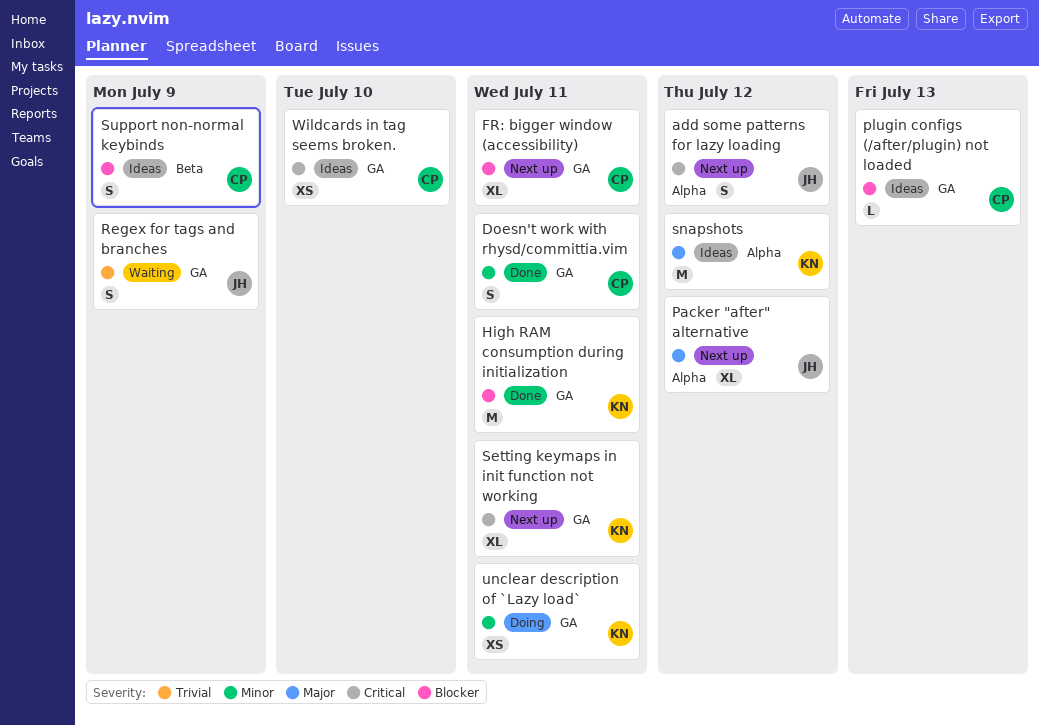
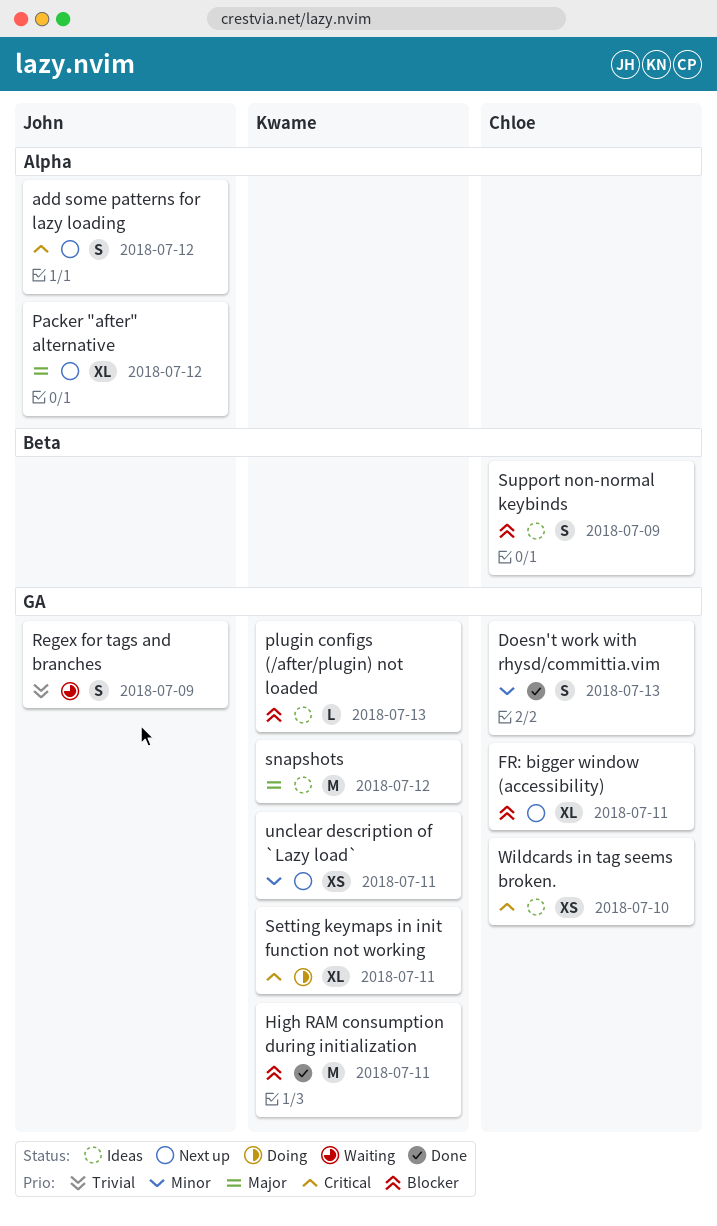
Doesn't work with rhysd/committia.vim, due: Jul 11 -> Jul 13
plugin configs (/after/plugin) not loaded, owner: Chloe -> Kwame
Setting keymaps in init function not working, status: Next up -> Doing
snapshots, label: Alpha -> GA
unclear description of `Lazy load`, status: Doing -> Next up

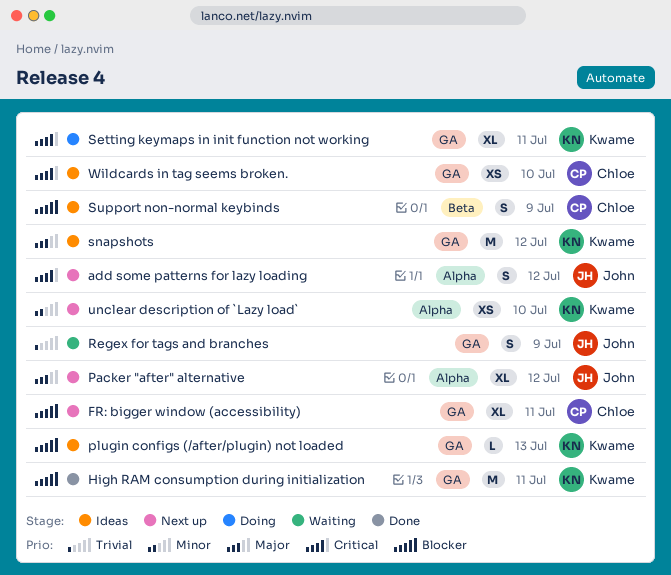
Doesn't work with rhysd/committia.vim: present -> none
unclear description of `Lazy load`, label: GA -> Alpha
unclear description of `Lazy load`, due: Jul 11 -> Jul 10

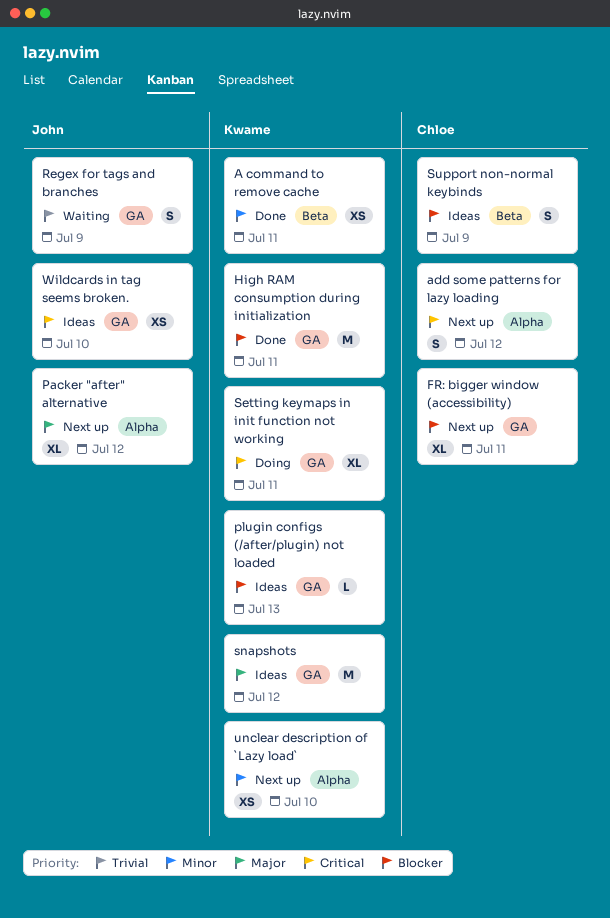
A command to remove cache: none -> present
add some patterns for lazy loading, owner: John -> Chloe
Wildcards in tag seems broken., owner: Chloe -> John

